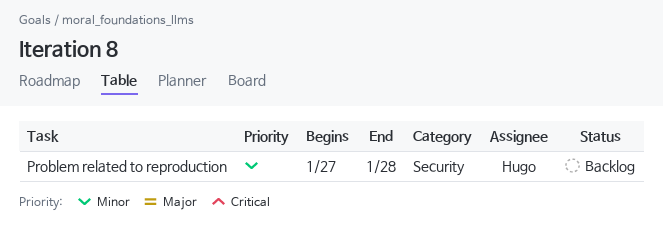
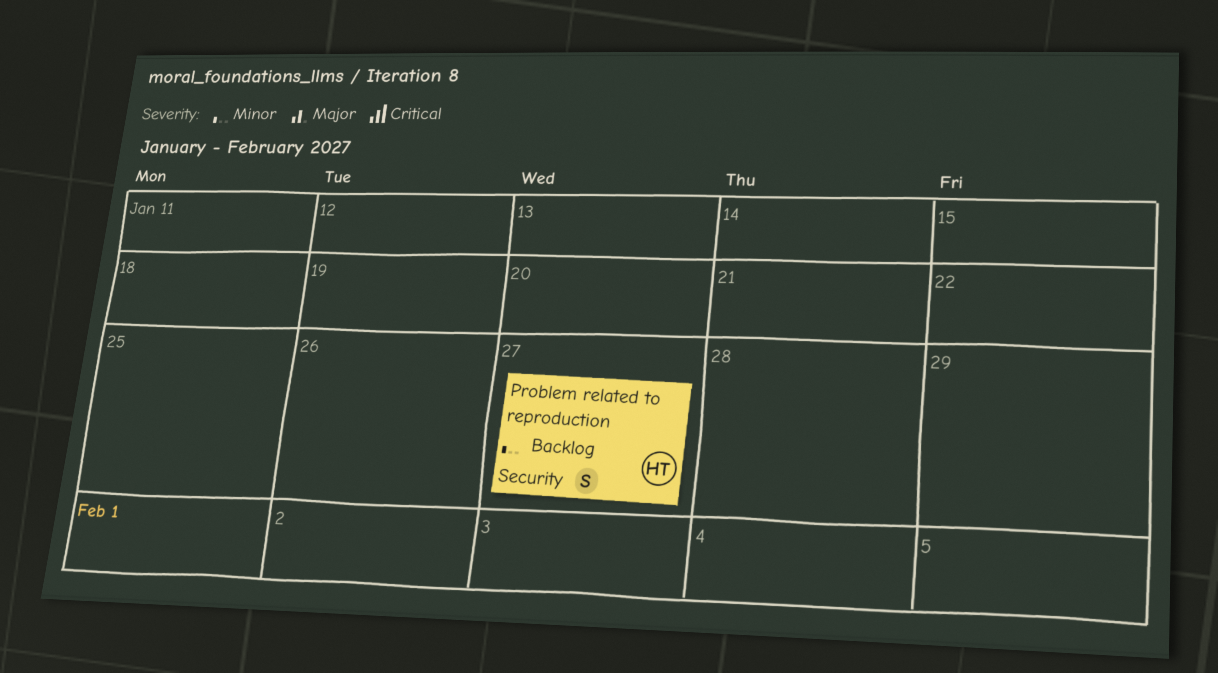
Problem related to reproduction, due: Jan 28 -> Jan 27

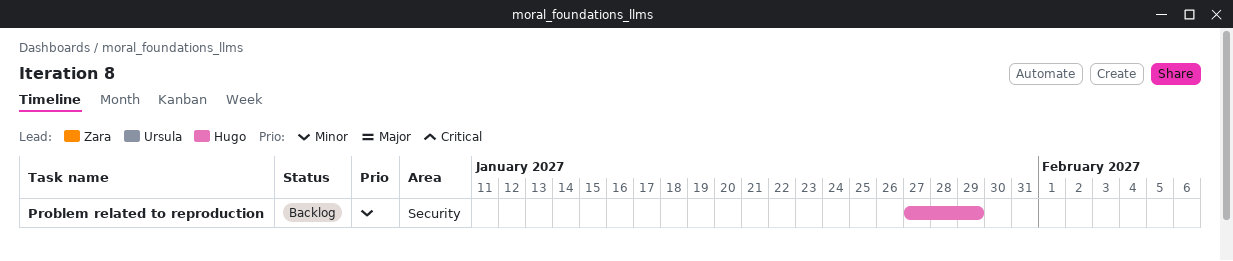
Problem related to reproduction, due: Jan 27 -> Jan 29

